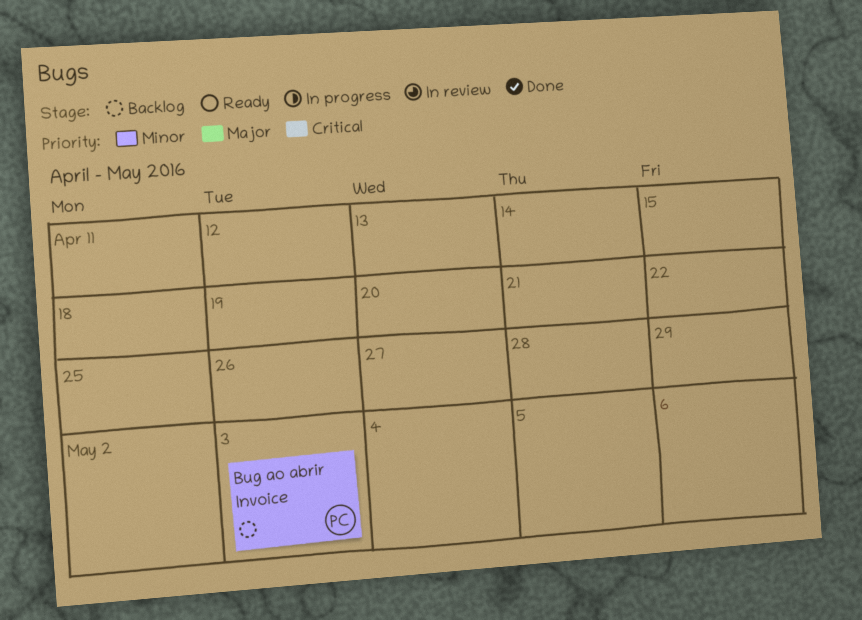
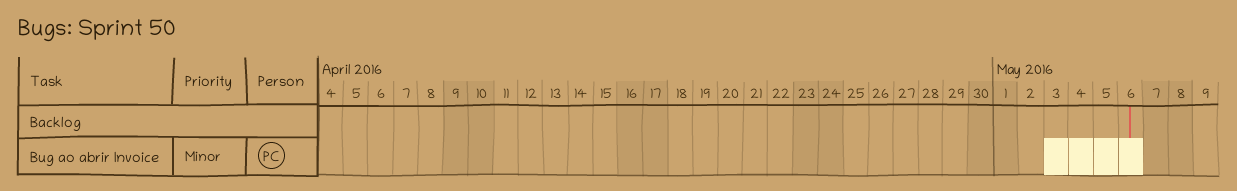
Bug ao abrir Invoice, due: May 3 -> May 6

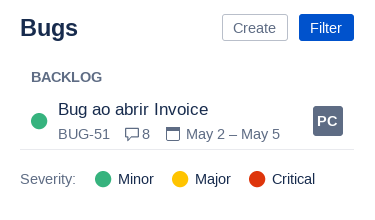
Bug ao abrir Invoice, start: May 3 -> May 2
Bug ao abrir Invoice, due: May 6 -> May 5

